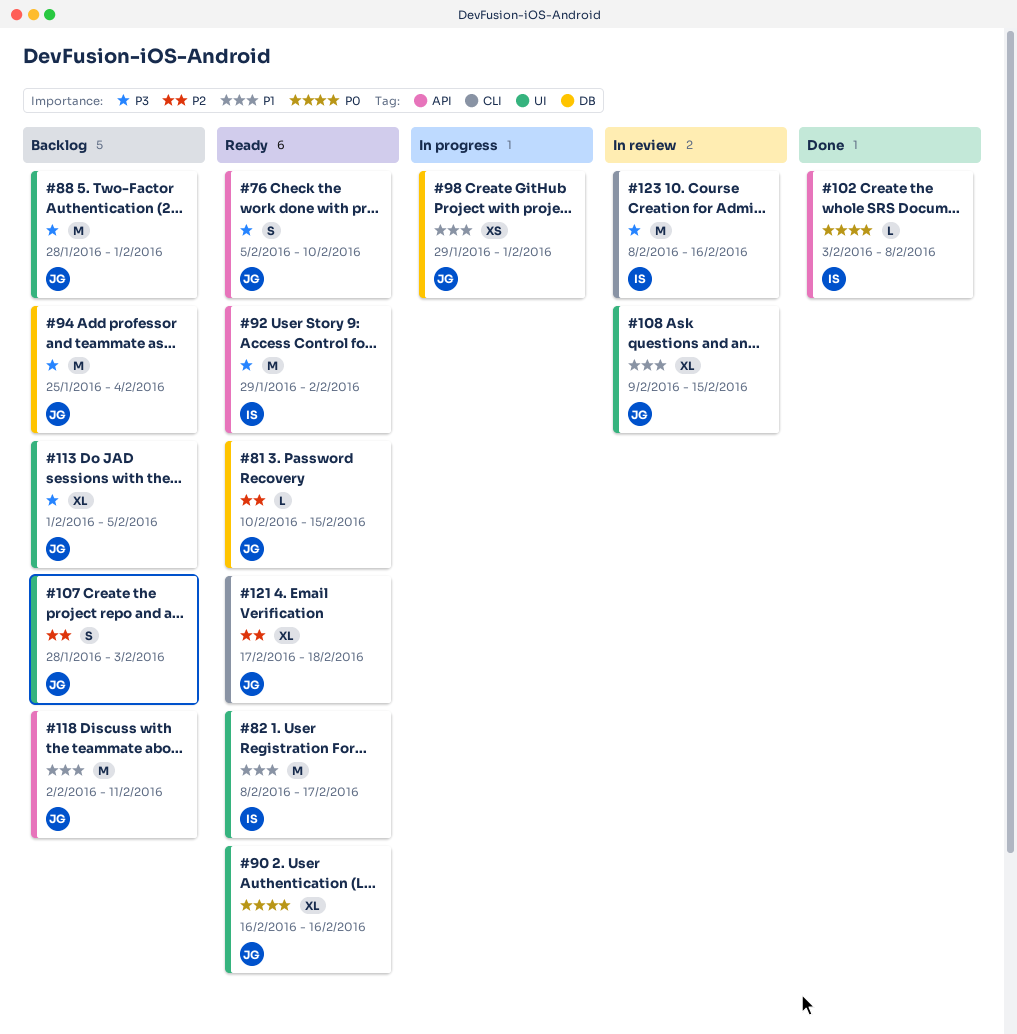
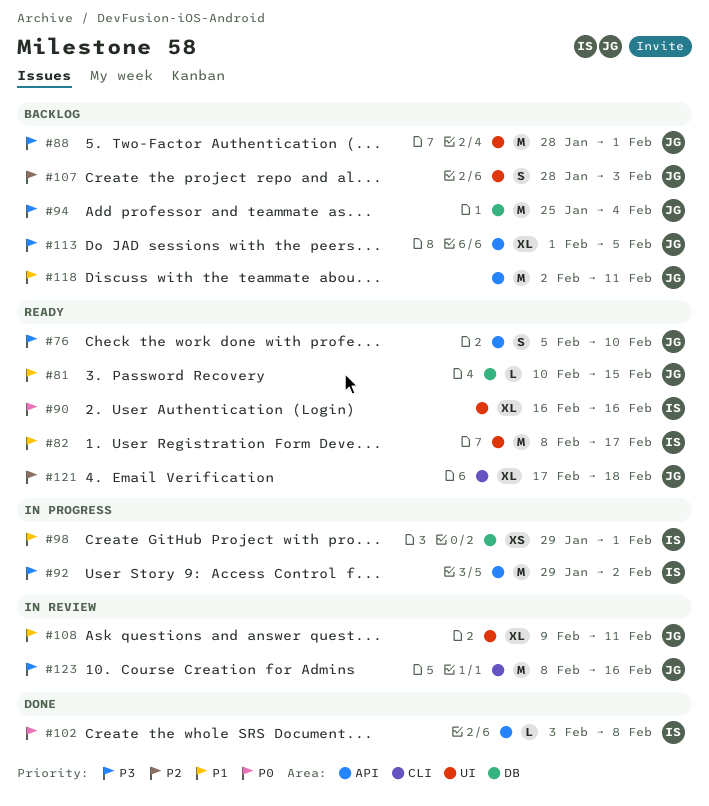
#81, priority: P2 -> P1
#90, owner: JG -> IS
#92, status: Ready -> In progress
#98, owner: JG -> IS
#108, due: Feb 15 -> Feb 11
#113, label: UI -> API
#123, owner: IS -> JG

